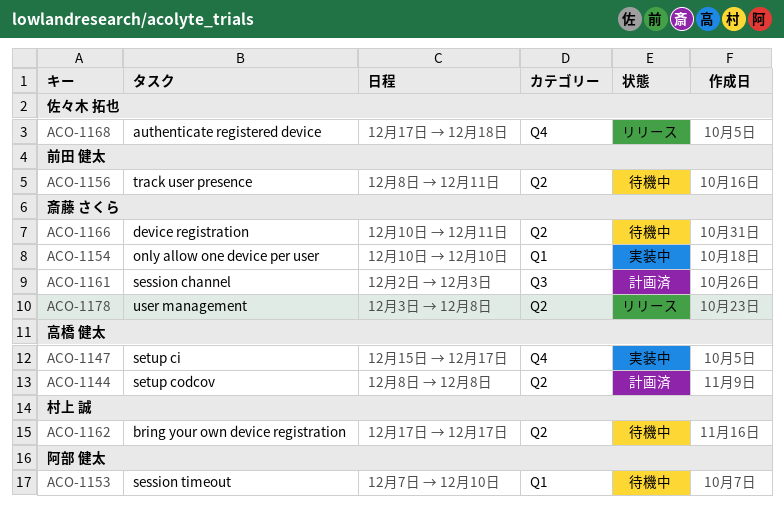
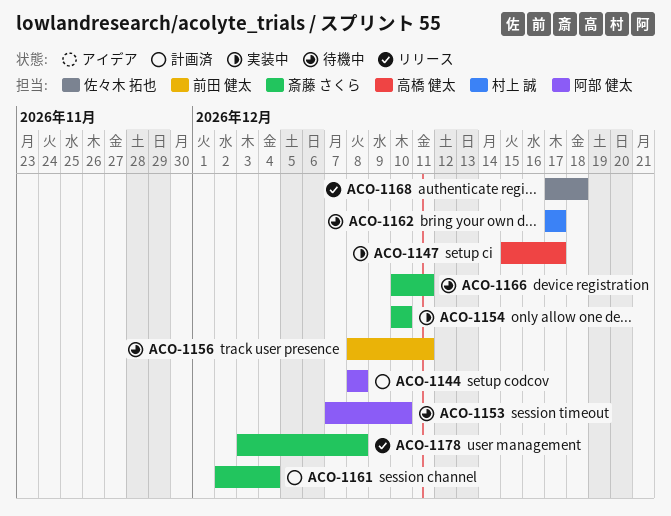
ACO-1144, owner: 高橋 健太 -> 阿部 健太
ACO-1161, due: Dec 3 -> Dec 4

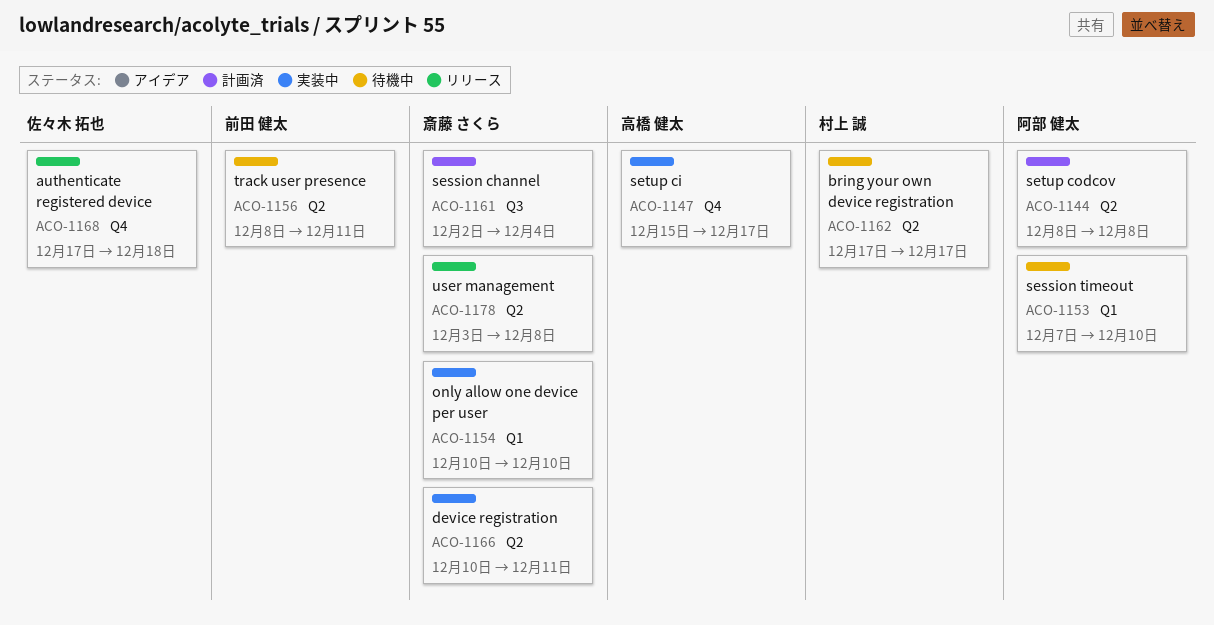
ACO-1166, status: 待機中 -> 実装中

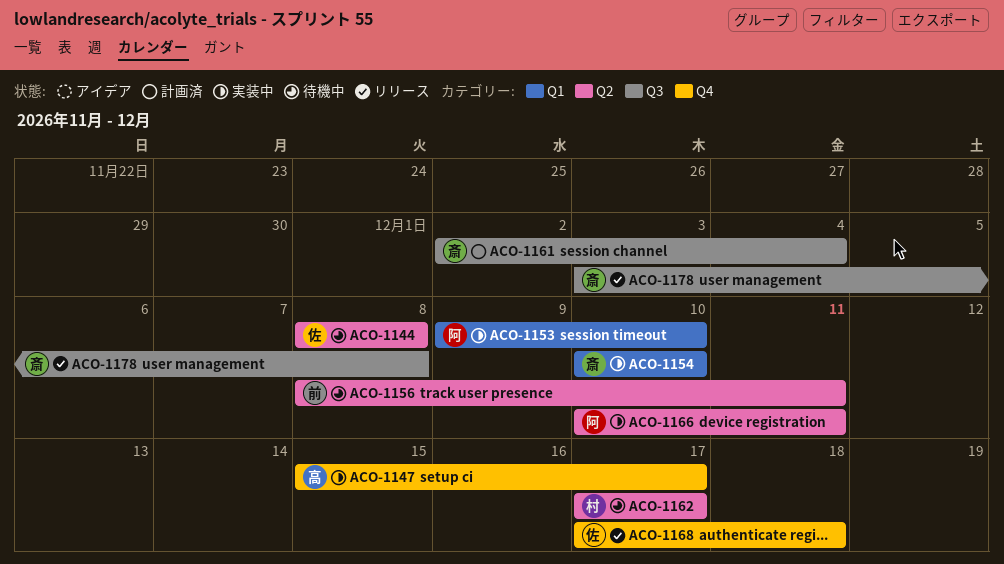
ACO-1144, status: 計画済 -> 待機中
ACO-1144, owner: 阿部 健太 -> 佐々木 拓也
ACO-1153, status: 待機中 -> 実装中
ACO-1153, start: Dec 7 -> Dec 9
ACO-1166, owner: 斎藤 さくら -> 阿部 健太
ACO-1178, label: Q2 -> Q3

